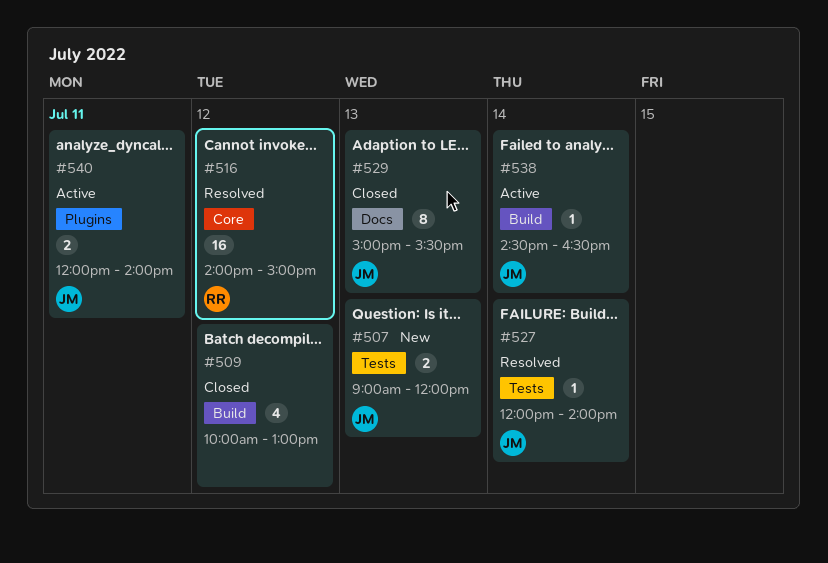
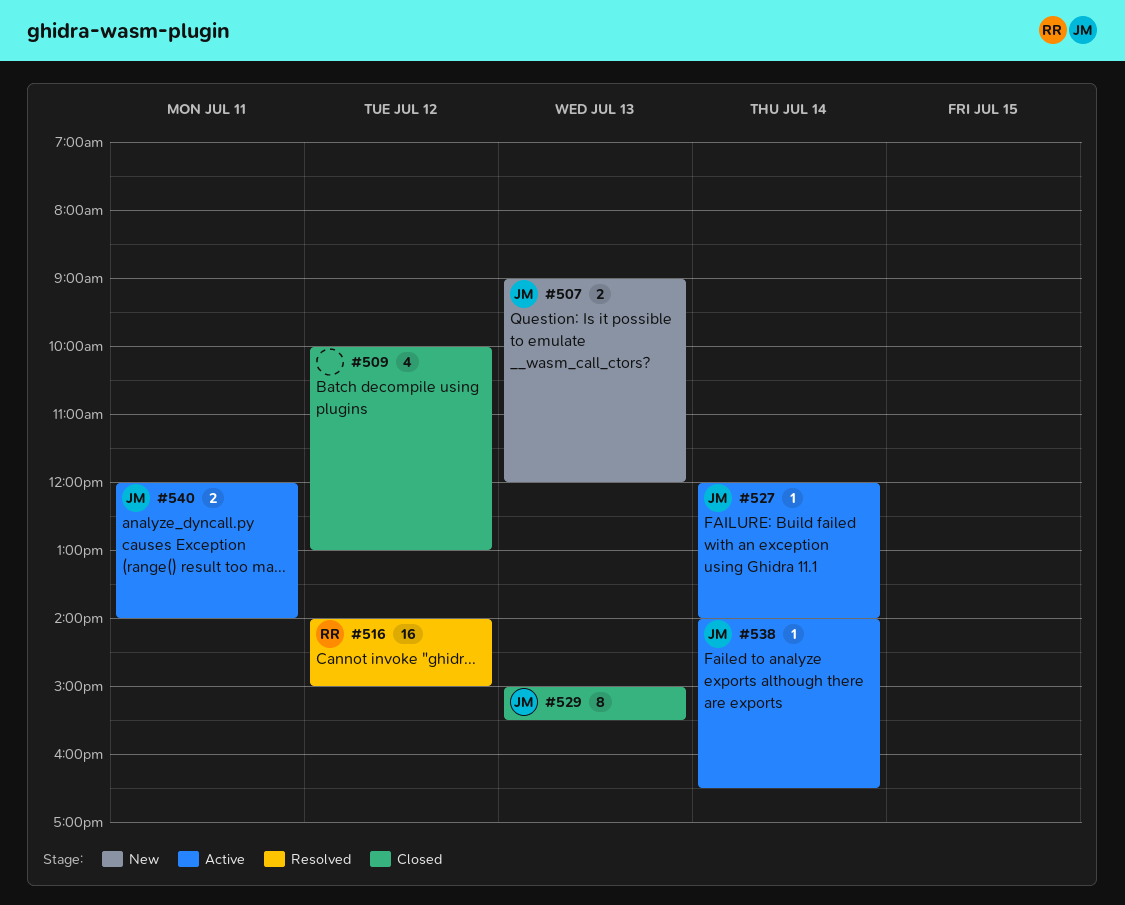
#527, status: Resolved -> Active
#538, begins: 14:30 -> 14:00

